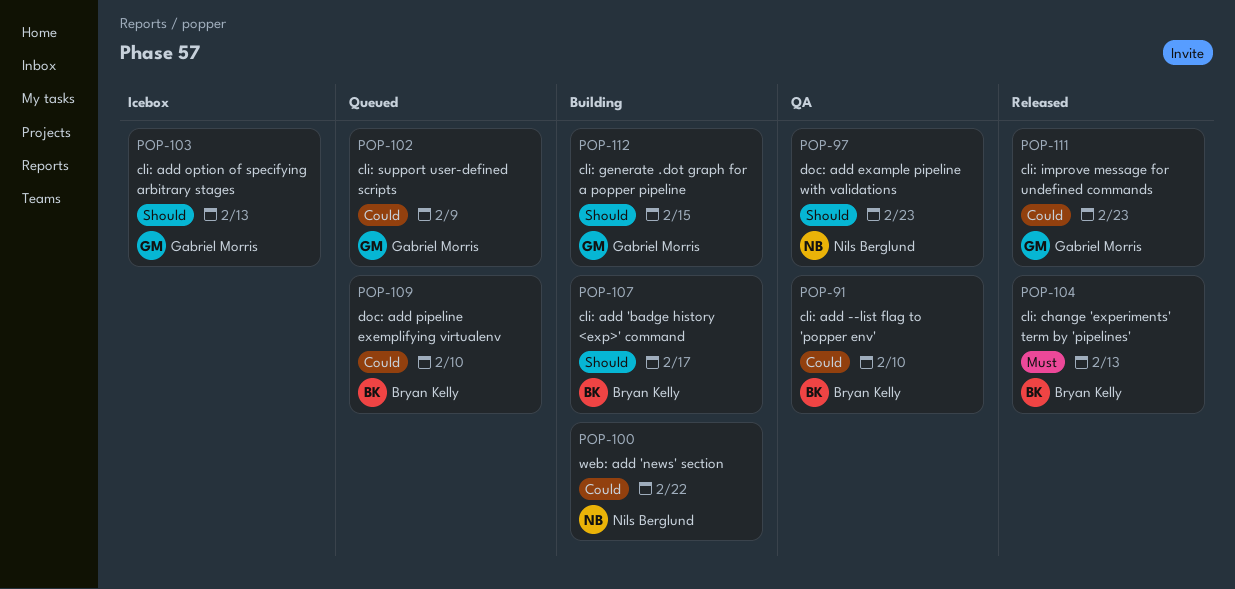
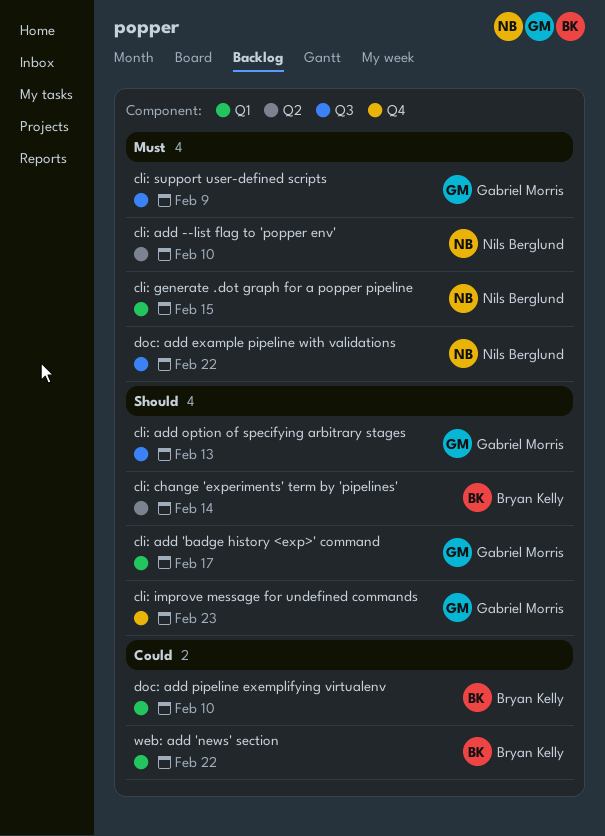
cli: add 'badge history <exp>' command, owner: Bryan Kelly -> Gabriel Morris
cli: add --list flag to 'popper env', owner: Bryan Kelly -> Nils Berglund
cli: add --list flag to 'popper env', priority: Could -> Must
cli: change 'experiments' term by 'pipelines', priority: Must -> Should
cli: change 'experiments' term by 'pipelines', due: Feb 13 -> Feb 14
cli: generate .dot graph for a popper pipeline, owner: Gabriel Morris -> Nils Berglund
cli: generate .dot graph for a popper pipeline, priority: Should -> Must
cli: improve message for undefined commands, priority: Could -> Should
cli: support user-defined scripts, priority: Could -> Must
doc: add example pipeline with validations, priority: Should -> Must
doc: add example pipeline with validations, due: Feb 23 -> Feb 22
web: add 'news' section, owner: Nils Berglund -> Bryan Kelly

